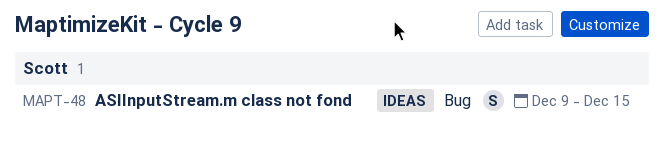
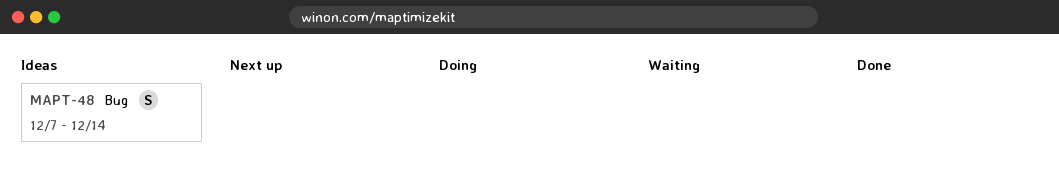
MAPT-48, start: Dec 9 -> Dec 7
MAPT-48, due: Dec 15 -> Dec 14

